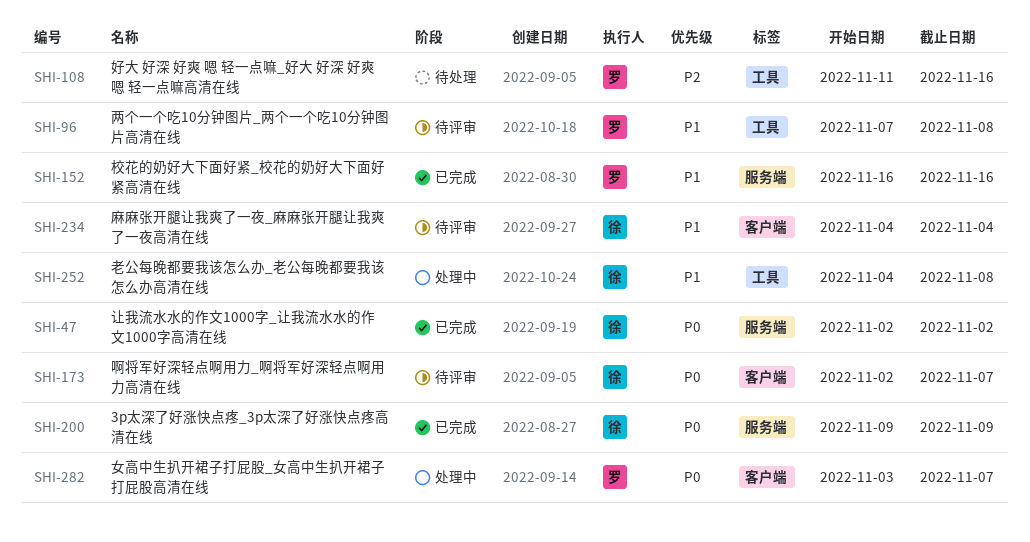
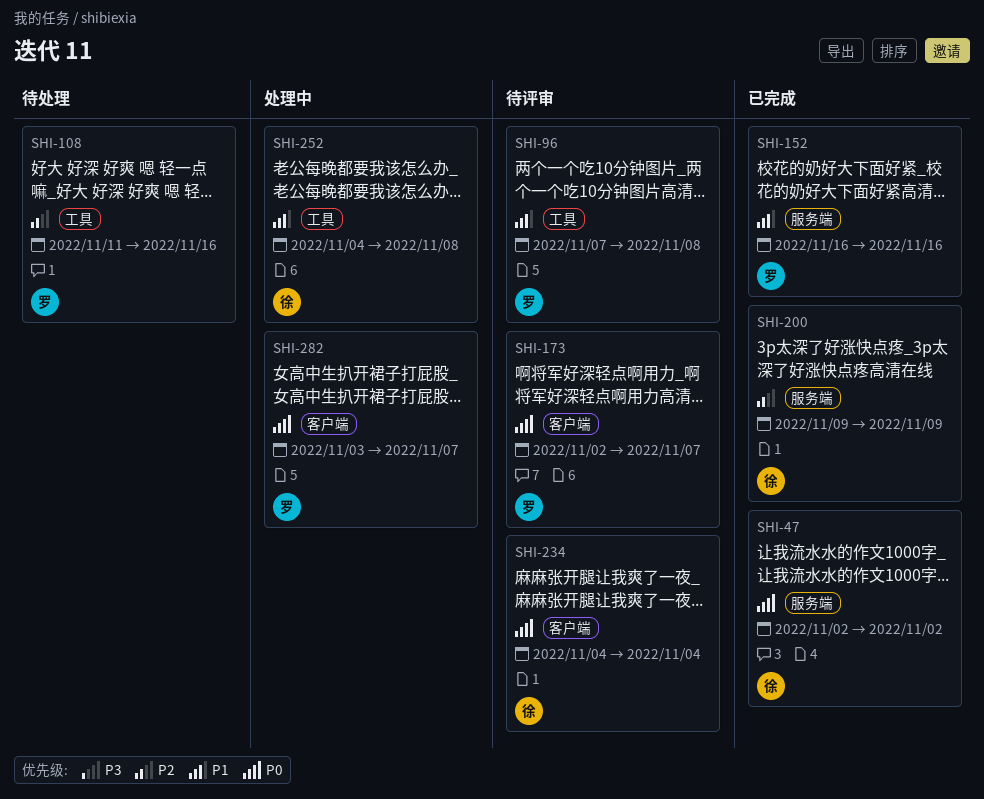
SHI-173, owner: 徐 -> 罗
SHI-200, priority: P0 -> P2
SHI-234, priority: P1 -> P0

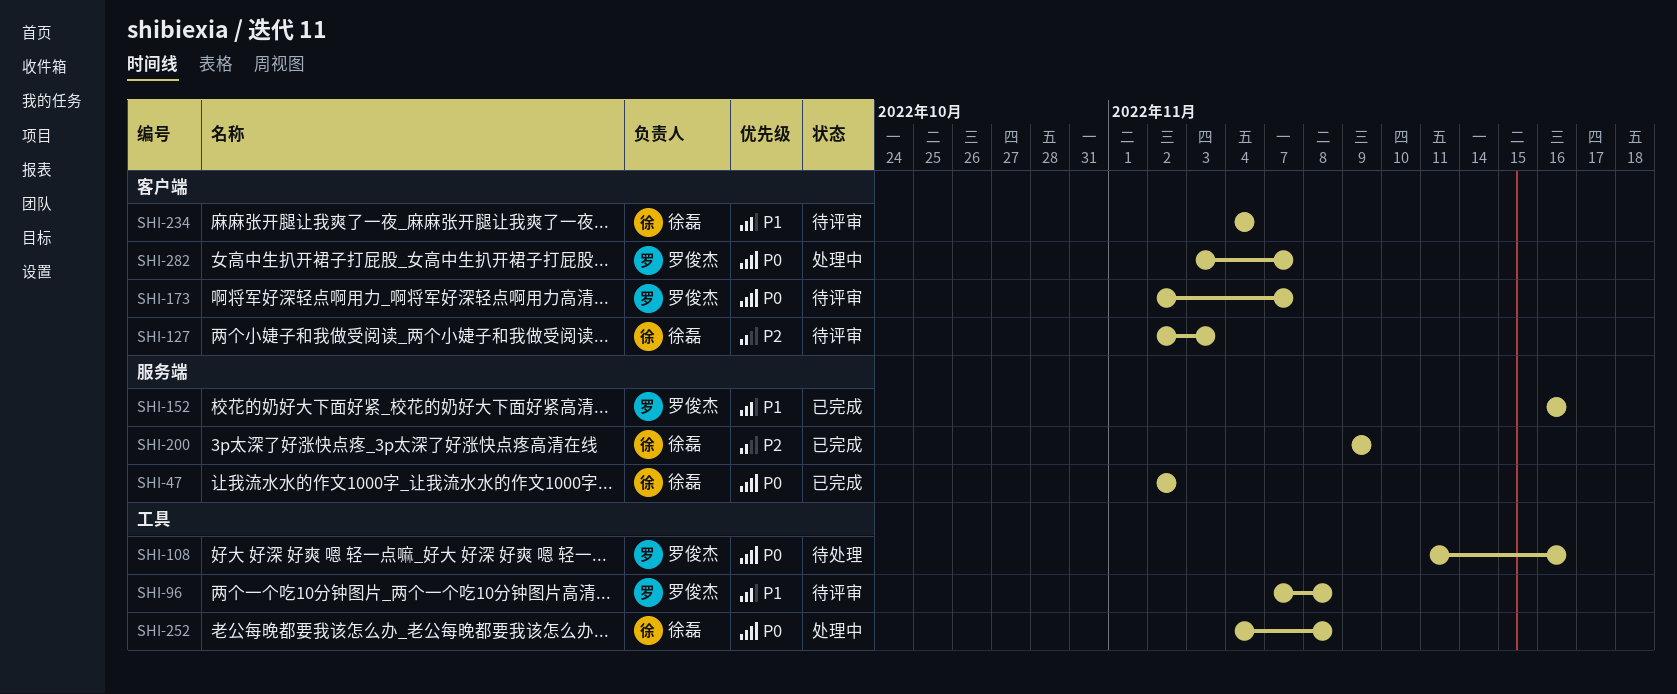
SHI-108, priority: P2 -> P0
SHI-127: none -> present
SHI-234, priority: P0 -> P1
SHI-252, priority: P1 -> P0

